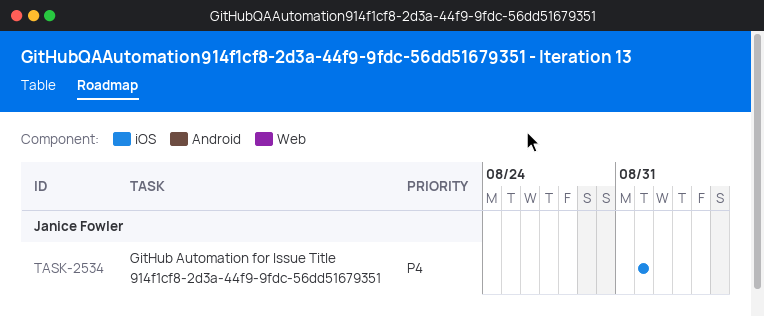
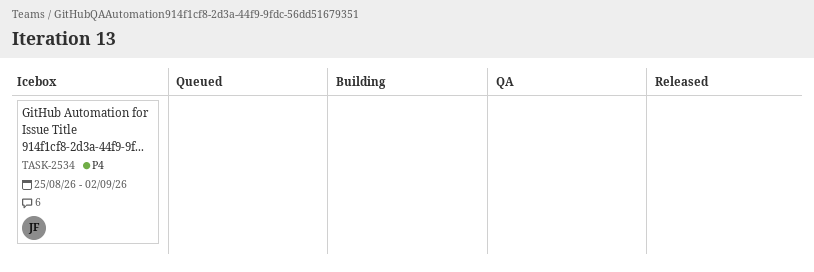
TASK-2534, start: Sep 1 -> Aug 25
TASK-2534, due: Sep 1 -> Sep 2

